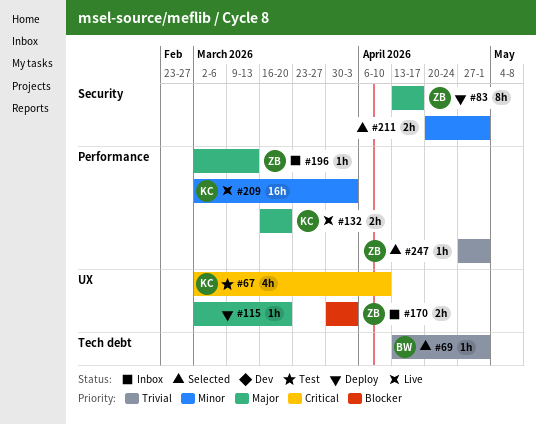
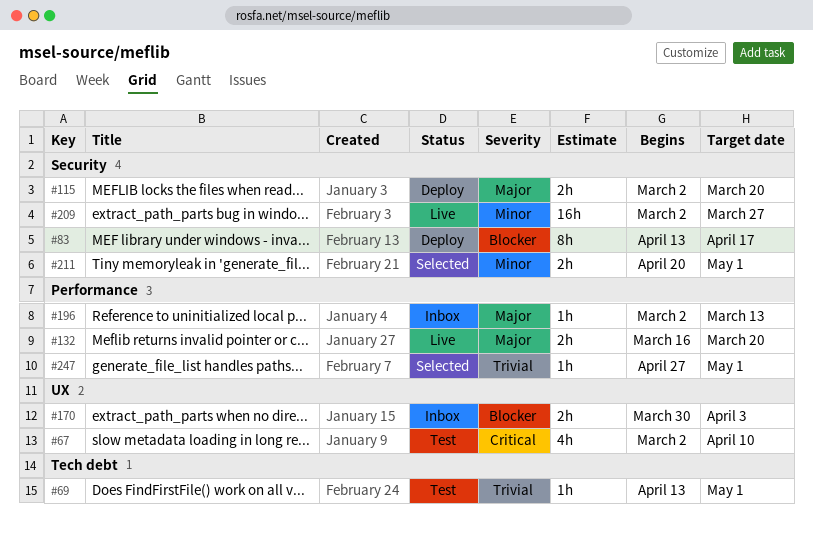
#69, status: Selected -> Test
#83, priority: Major -> Blocker
#115, label: UX -> Security
#115, estimate: 1h -> 2h
#209, label: Performance -> Security
#209, due: Apr 3 -> Mar 27

